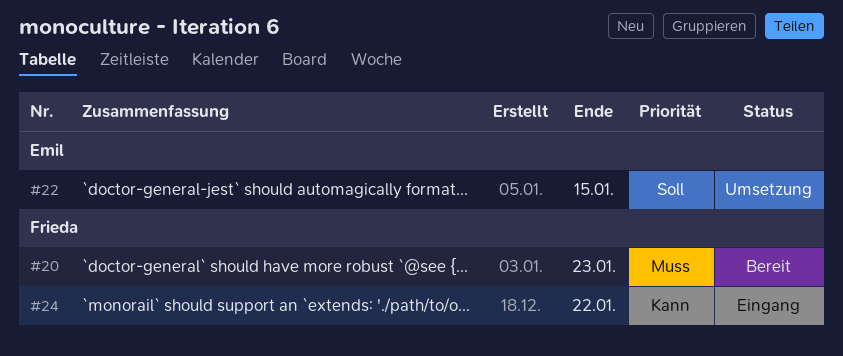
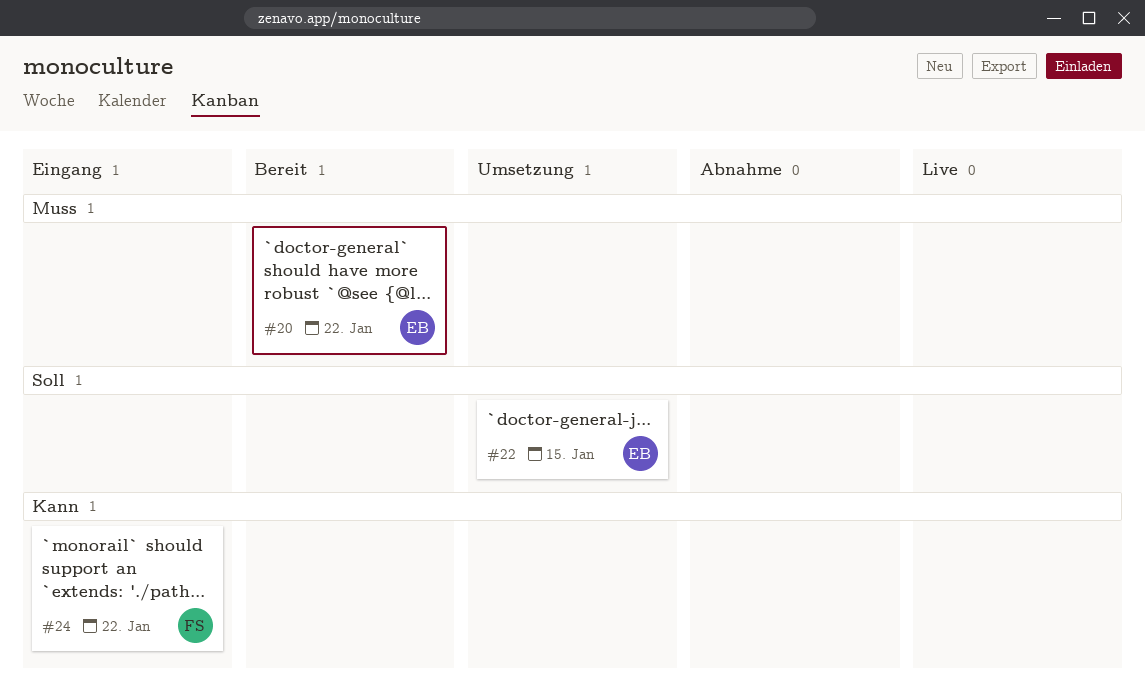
#20, owner: Frieda -> Emil
#20, due: Jan 23 -> Jan 22

